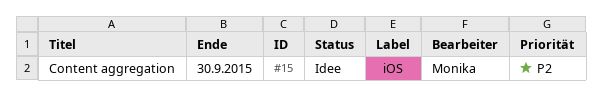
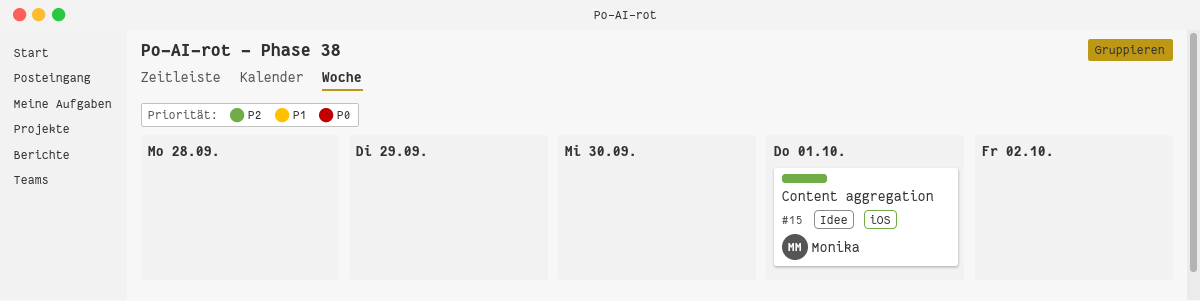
#15, due: Sep 30 -> Oct 1

